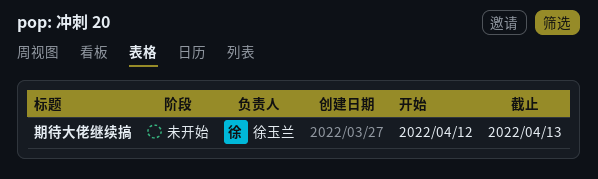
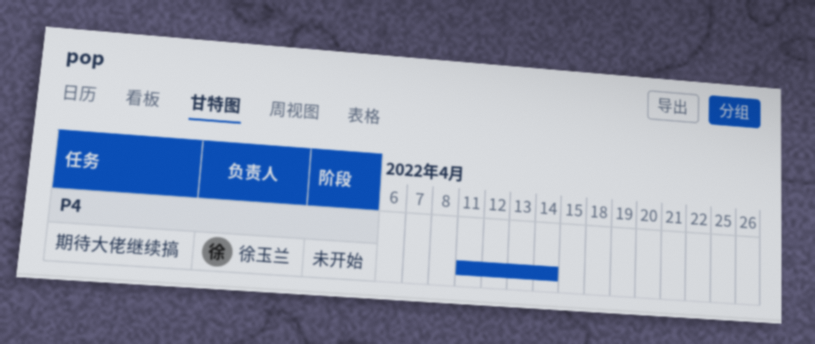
期待大佬继续搞, start: Apr 12 -> Apr 11
期待大佬继续搞, due: Apr 13 -> Apr 14

